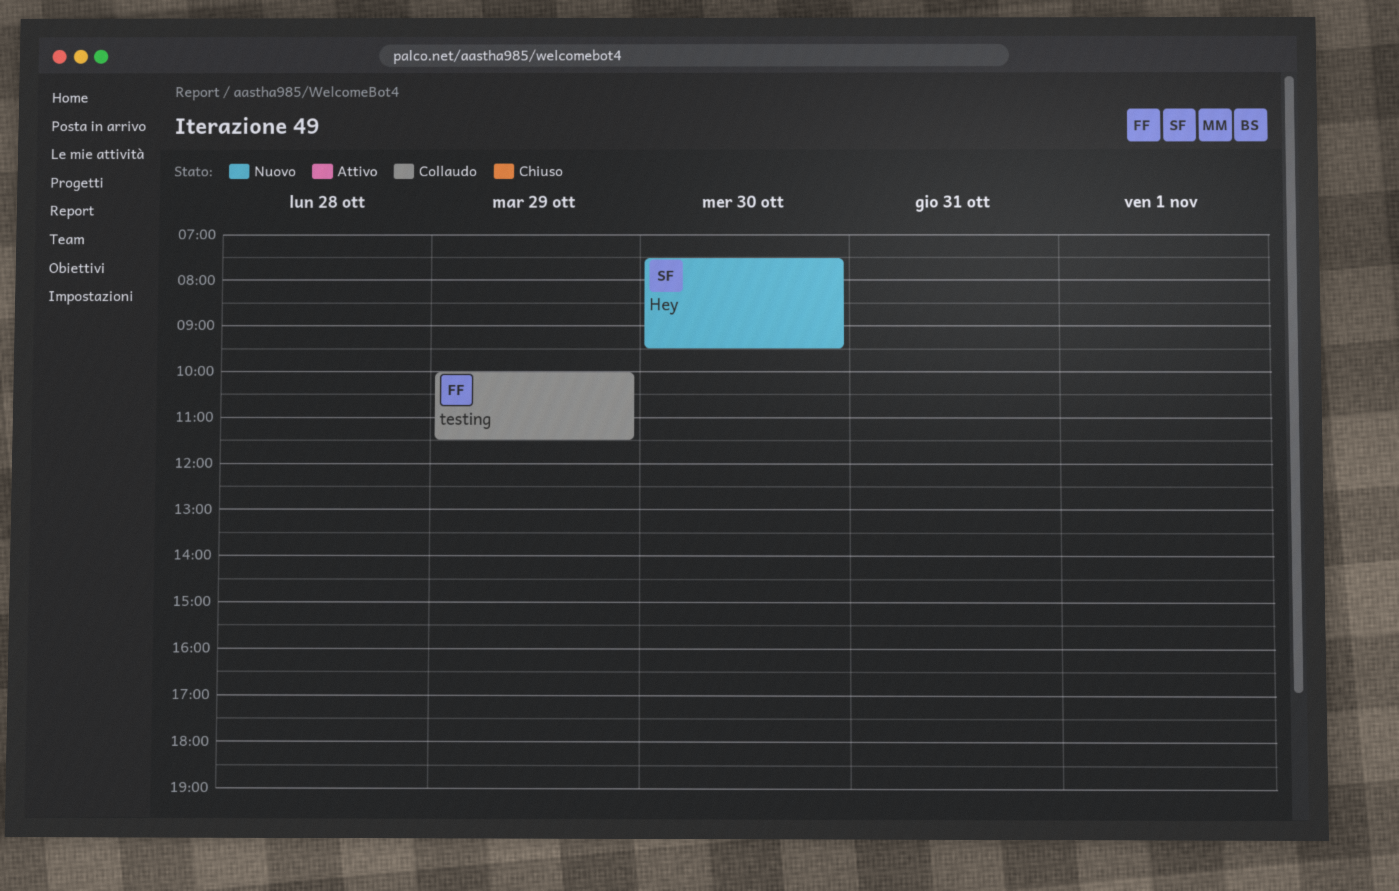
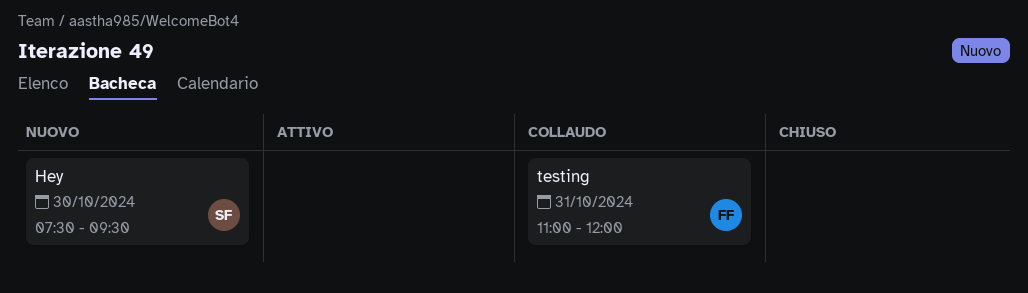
testing, day: Oct 29 -> Oct 31
testing, begins: 10:00 -> 11:00
testing, ends: 11:30 -> 12:00

